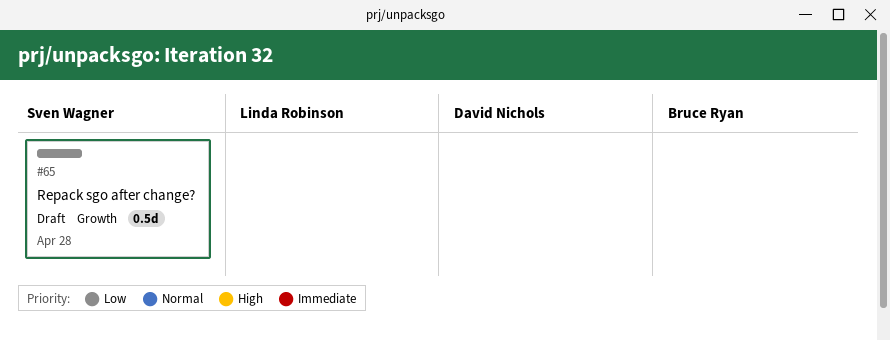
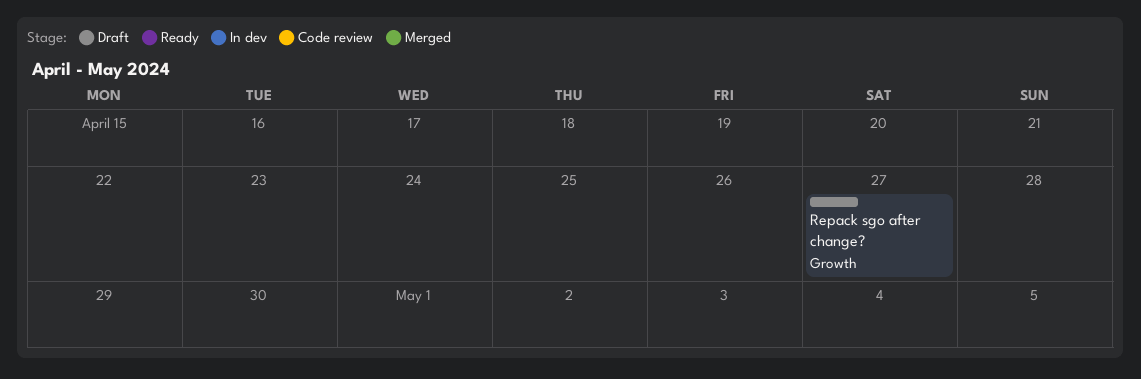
Repack sgo after change?, due: Apr 28 -> Apr 27

